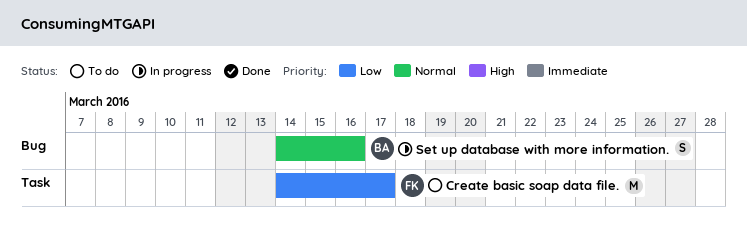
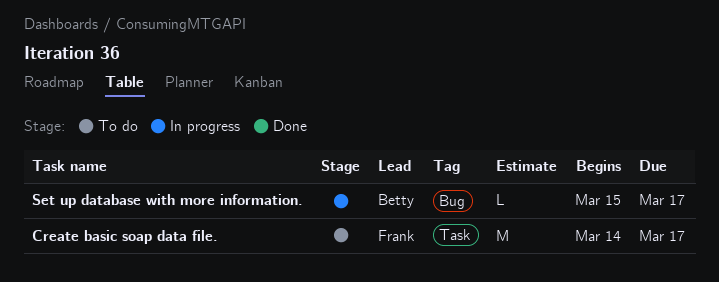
Set up database with more information., estimate: S -> L
Set up database with more information., start: Mar 14 -> Mar 15
Set up database with more information., due: Mar 16 -> Mar 17

